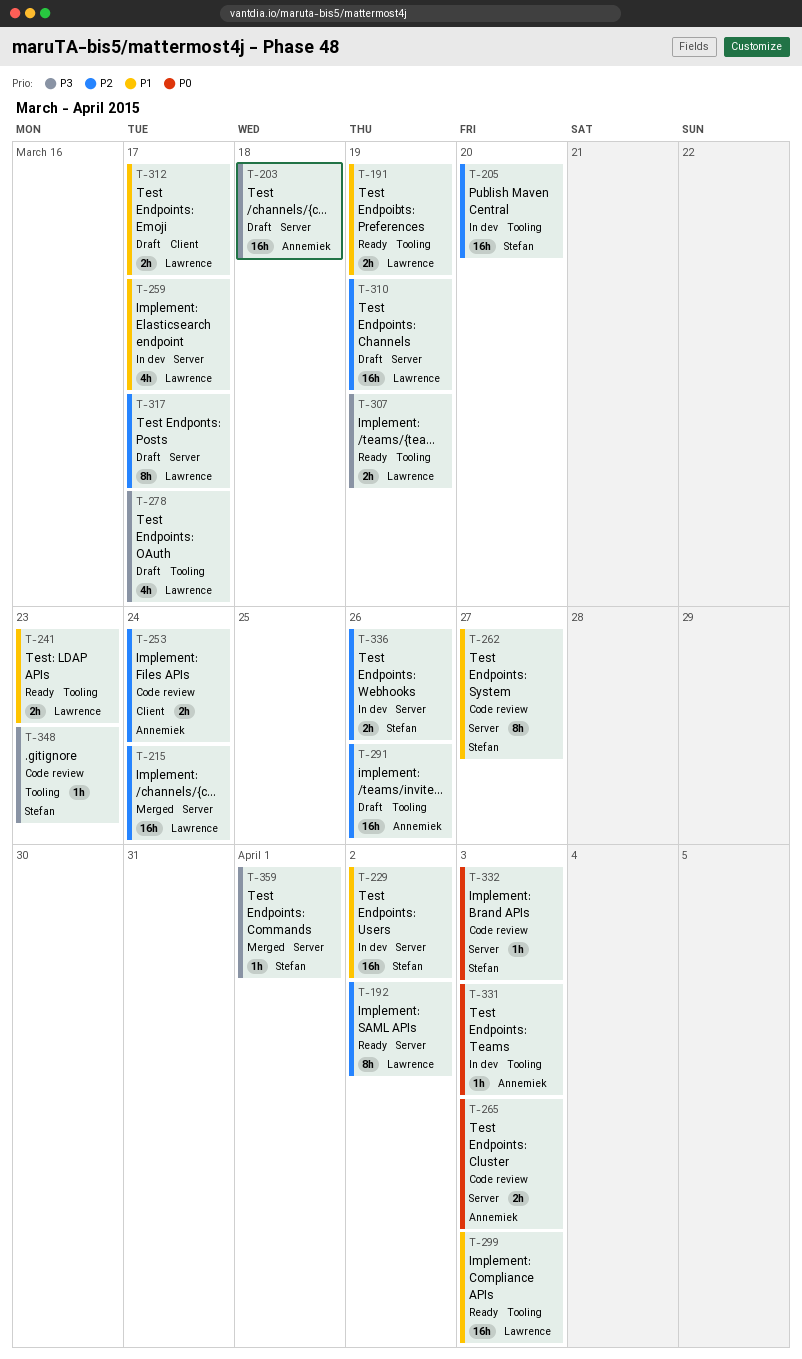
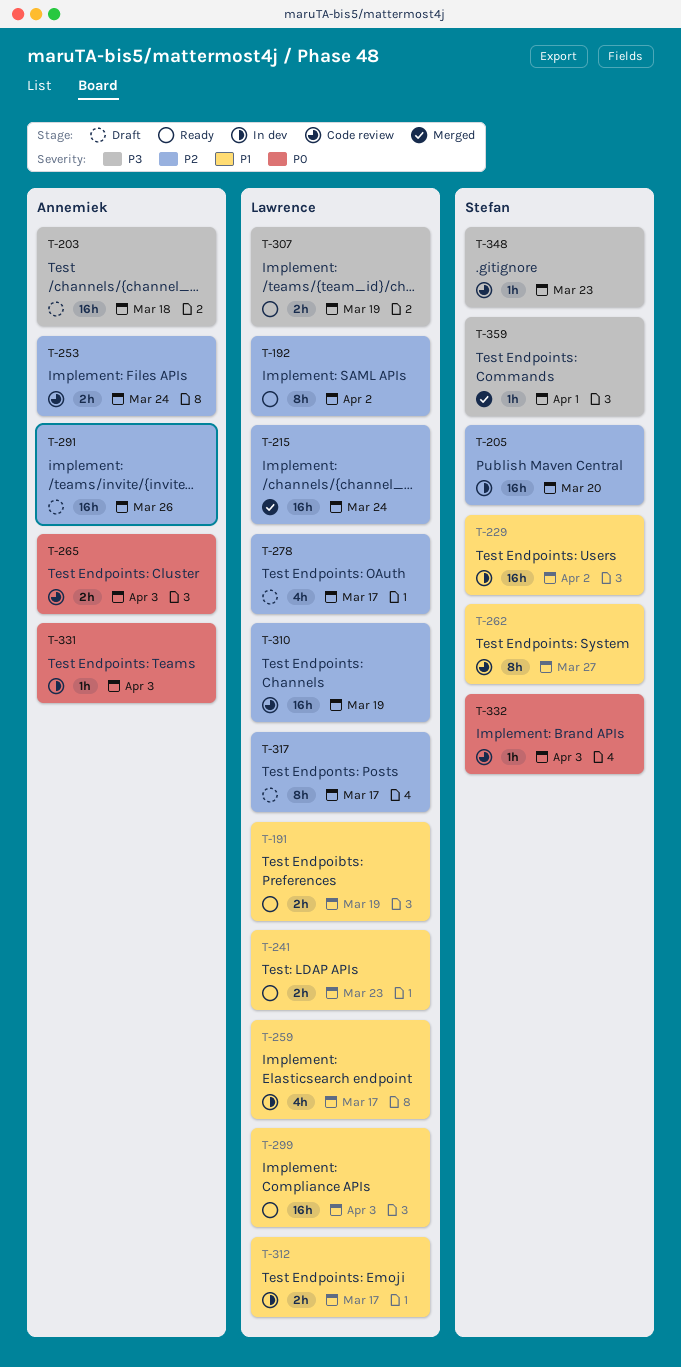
T-278, priority: P3 -> P2
T-310, status: Draft -> Code review
T-312, status: Draft -> In dev
T-336: present -> none

